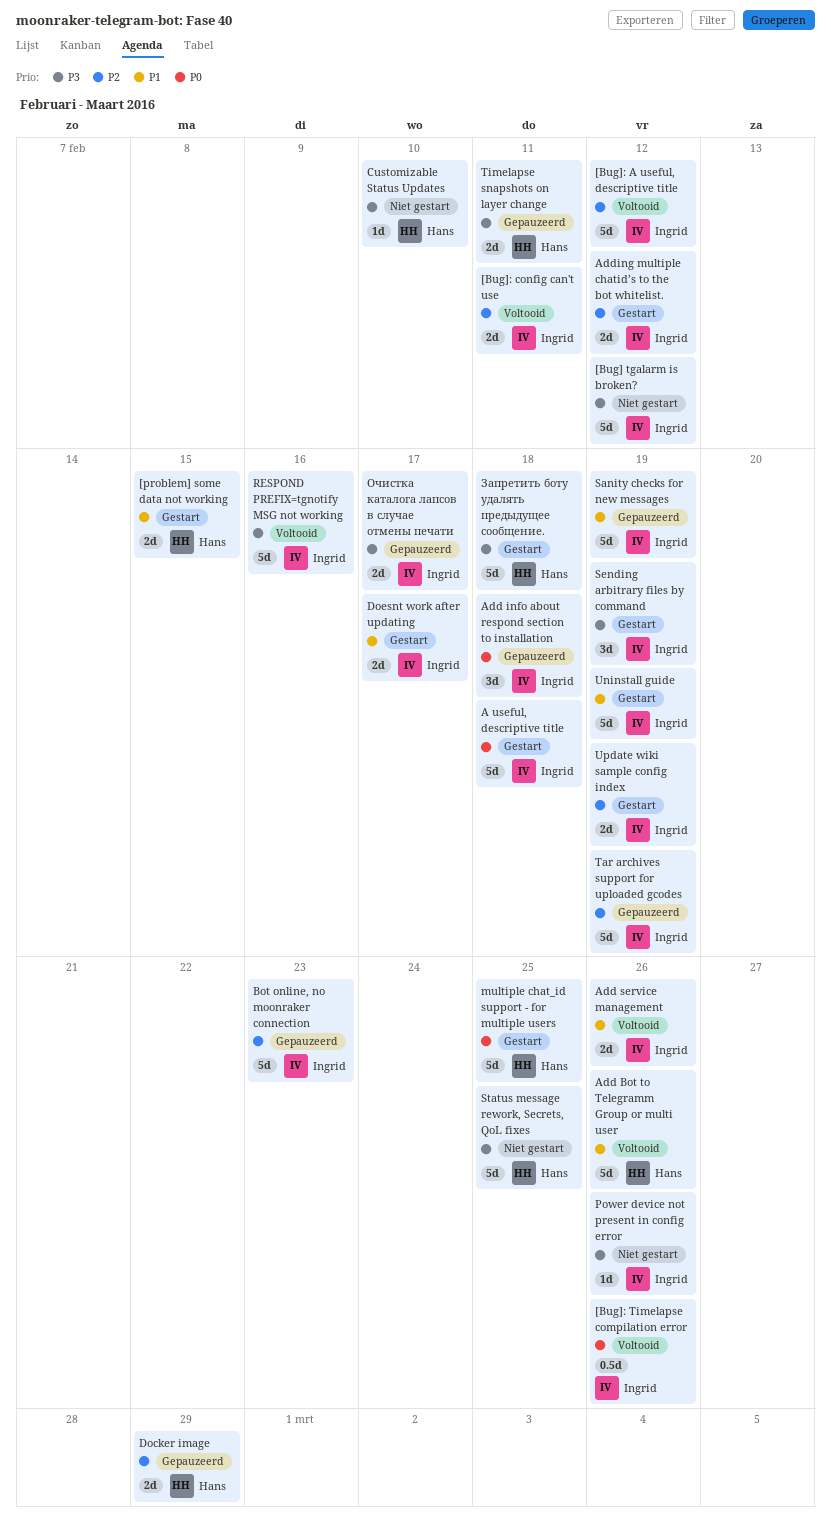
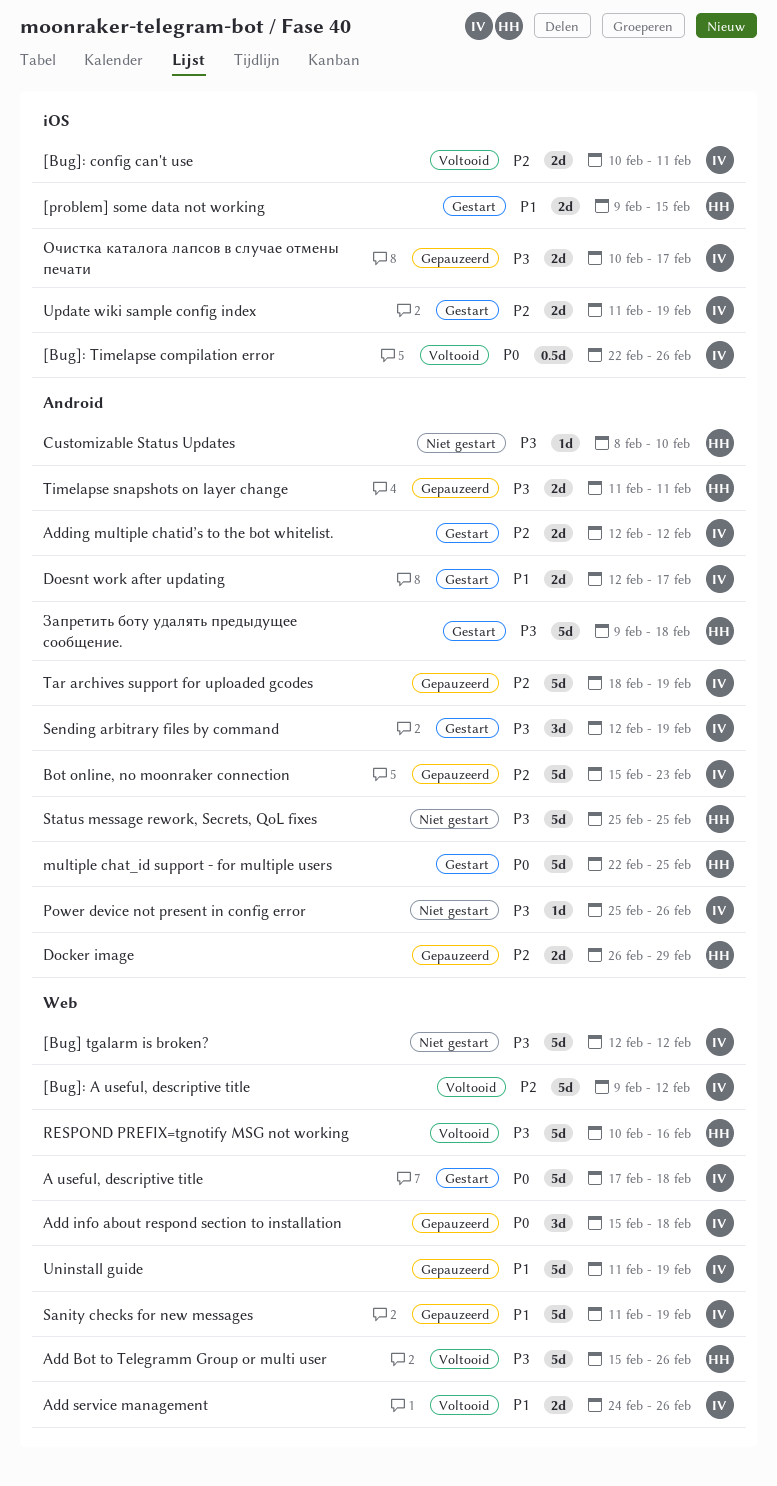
Add Bot to Telegramm Group or multi user, priority: P1 -> P3
RESPOND PREFIX=tgnotify MSG not working, owner: Ingrid -> Hans
Uninstall guide, status: Gestart -> Gepauzeerd

